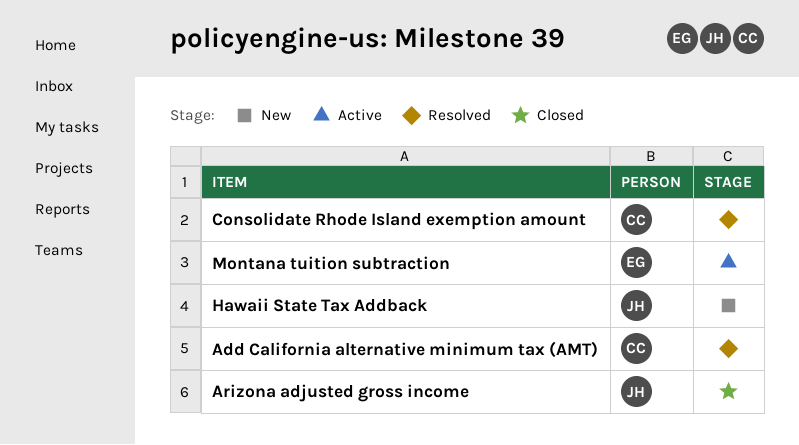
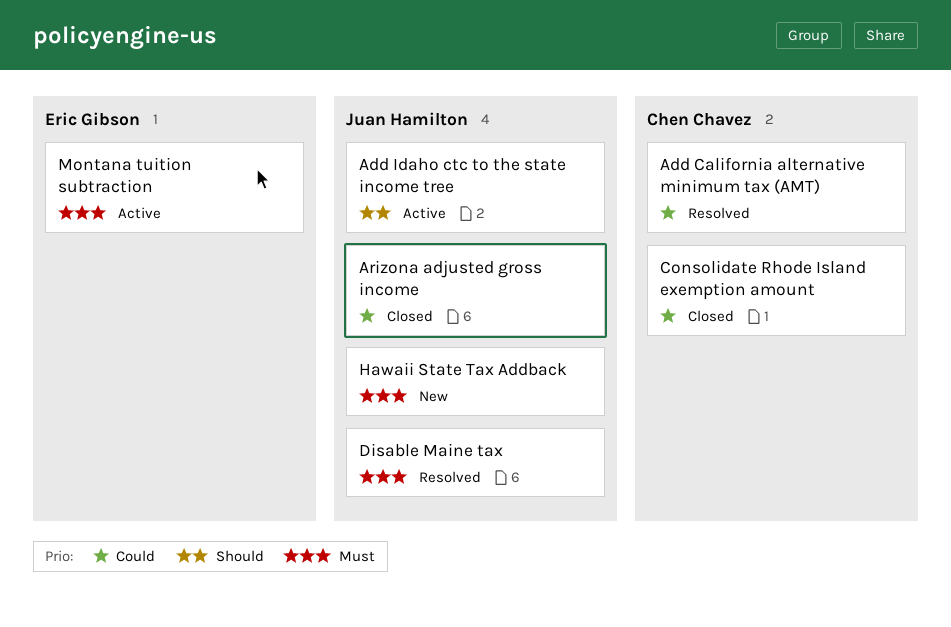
Add Idaho ctc to the state income tree: none -> present
Consolidate Rhode Island exemption amount, status: Resolved -> Closed
Disable Maine tax: none -> present

